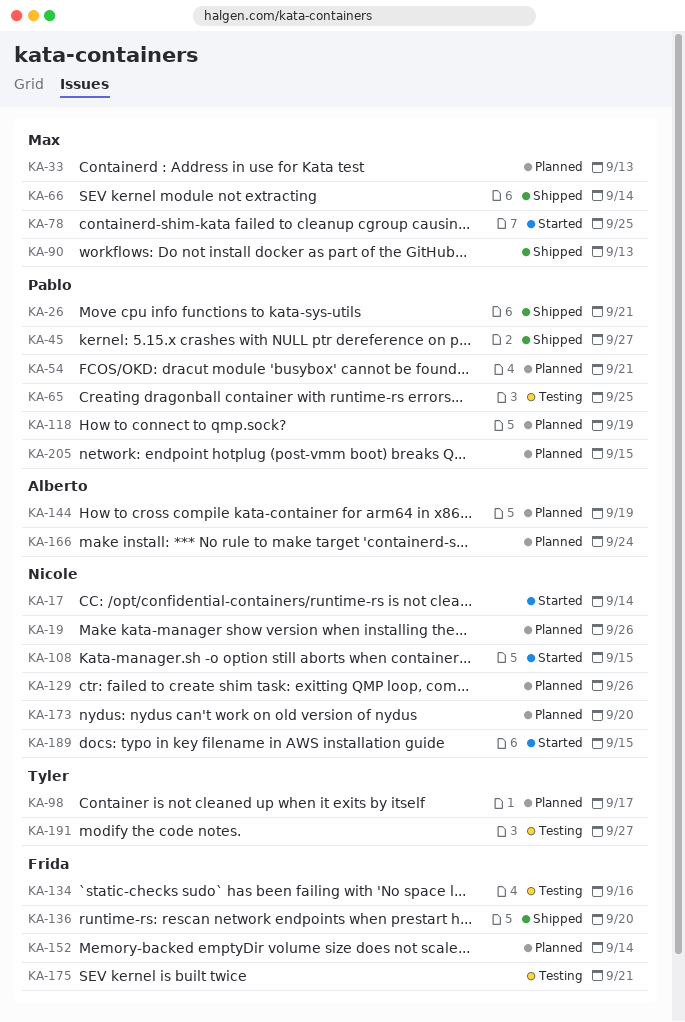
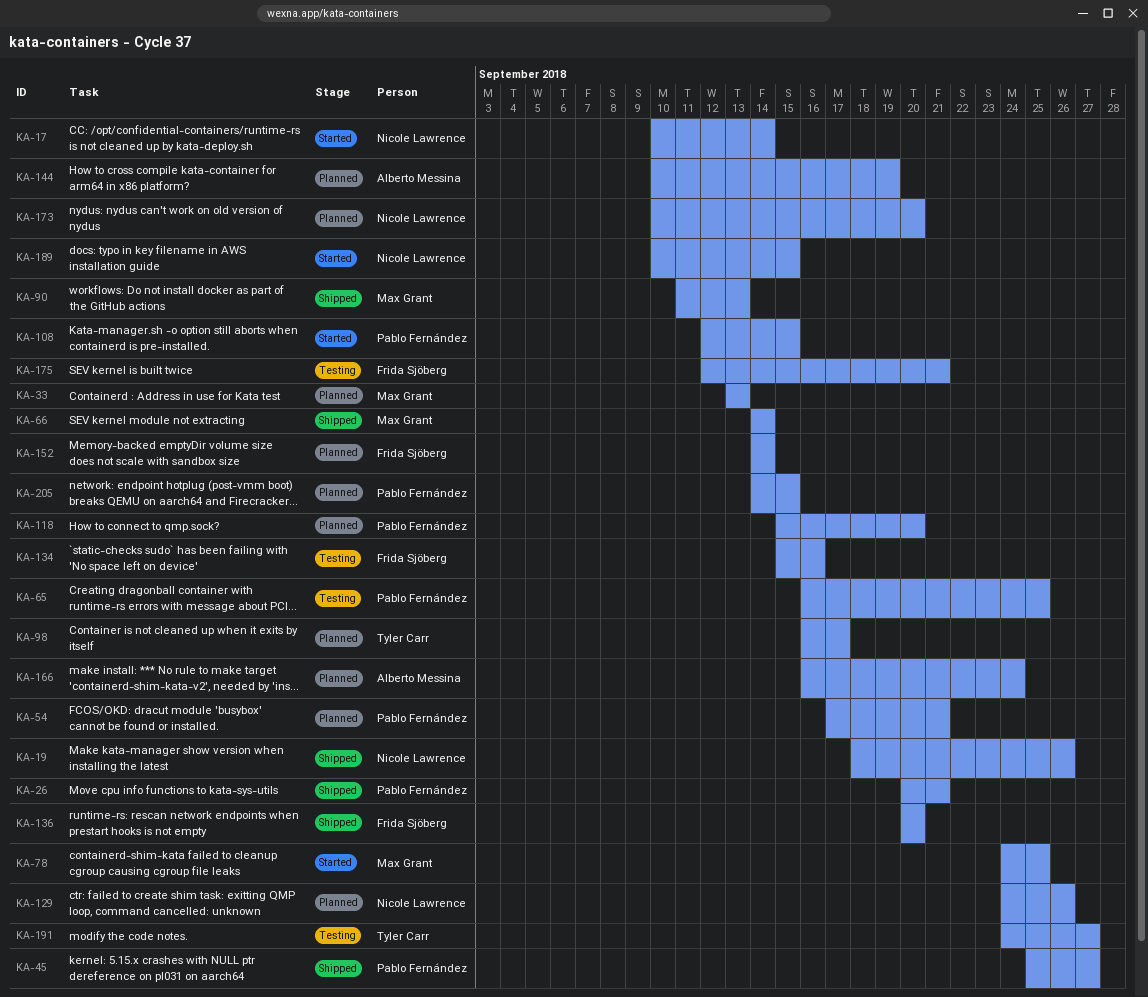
KA-19, status: Planned -> Shipped
KA-108, owner: Nicole Lawrence -> Pablo Fernández
KA-118, due: Sep 19 -> Sep 20

